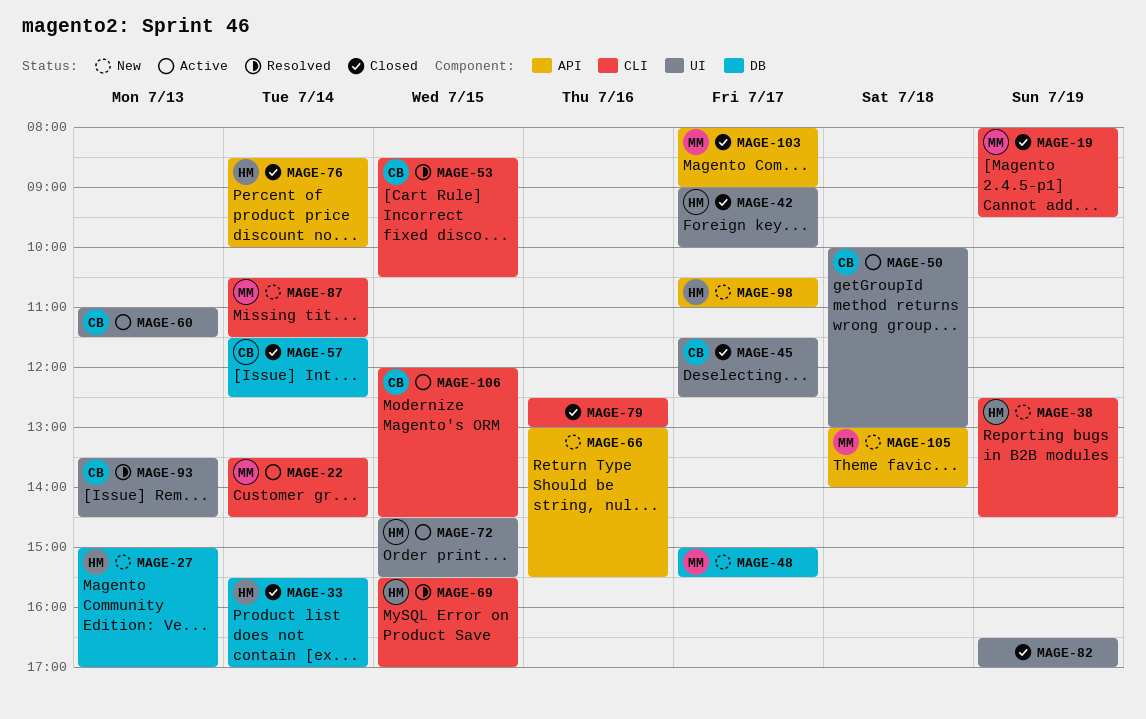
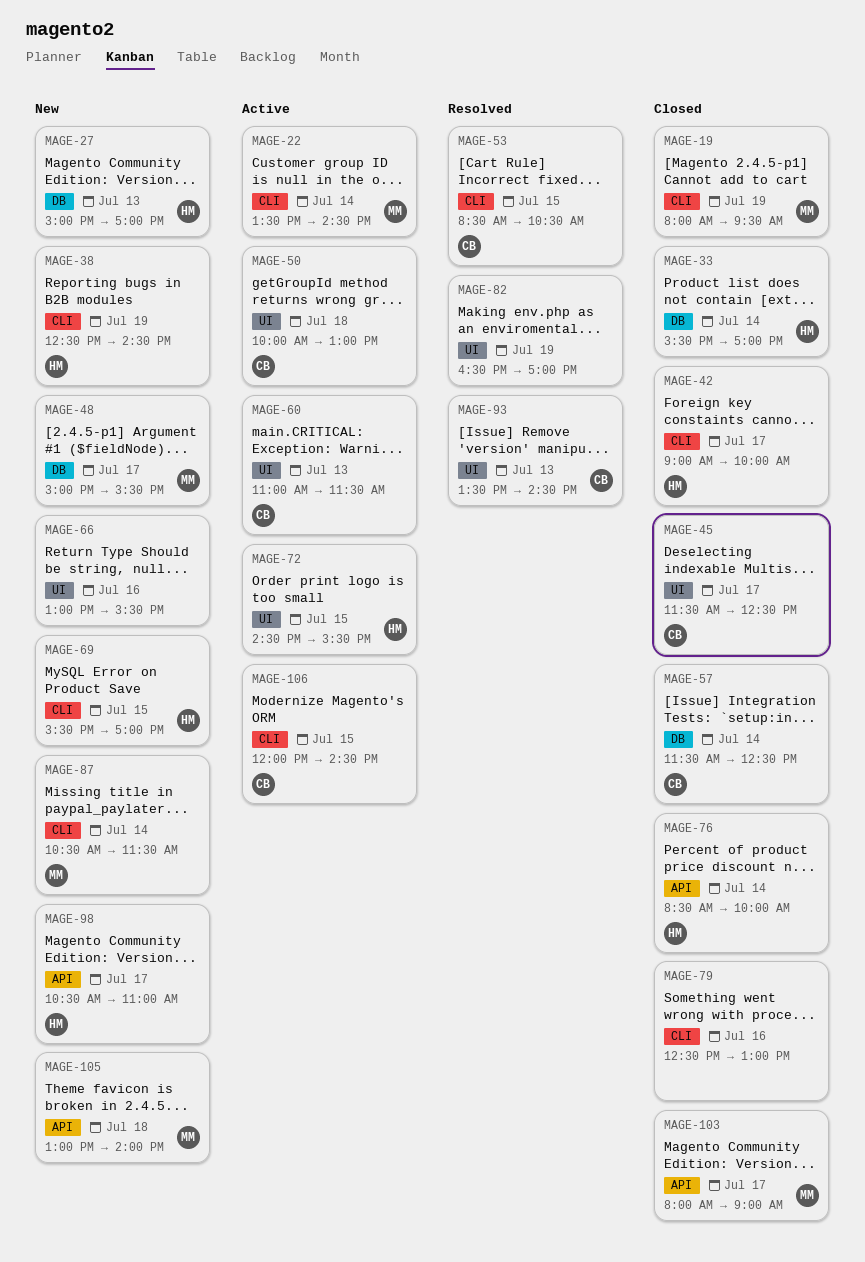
MAGE-42, label: UI -> CLI
MAGE-66, label: API -> UI
MAGE-69, status: Resolved -> New
MAGE-82, status: Closed -> Resolved

